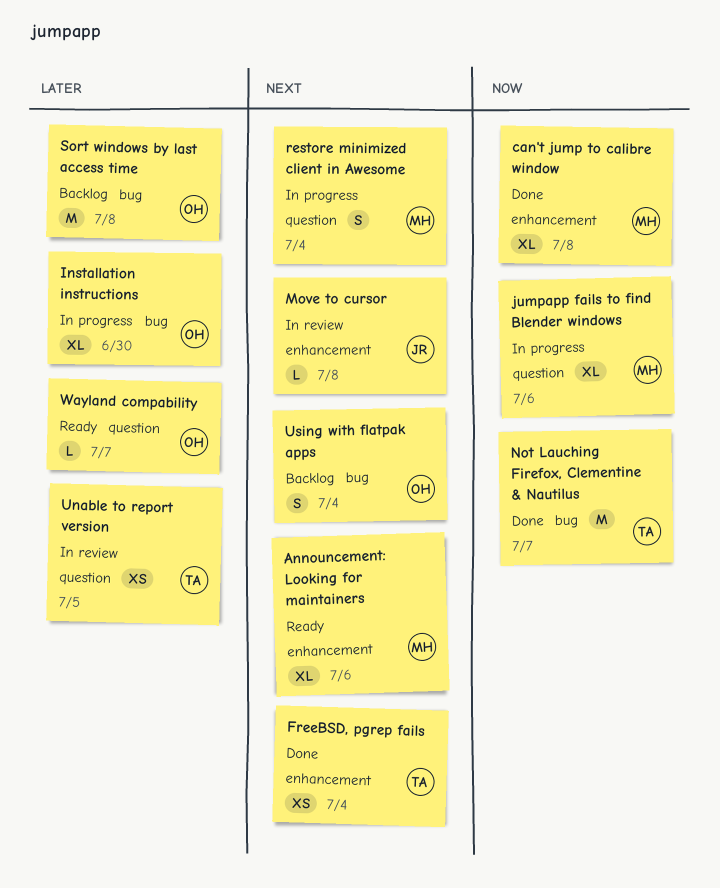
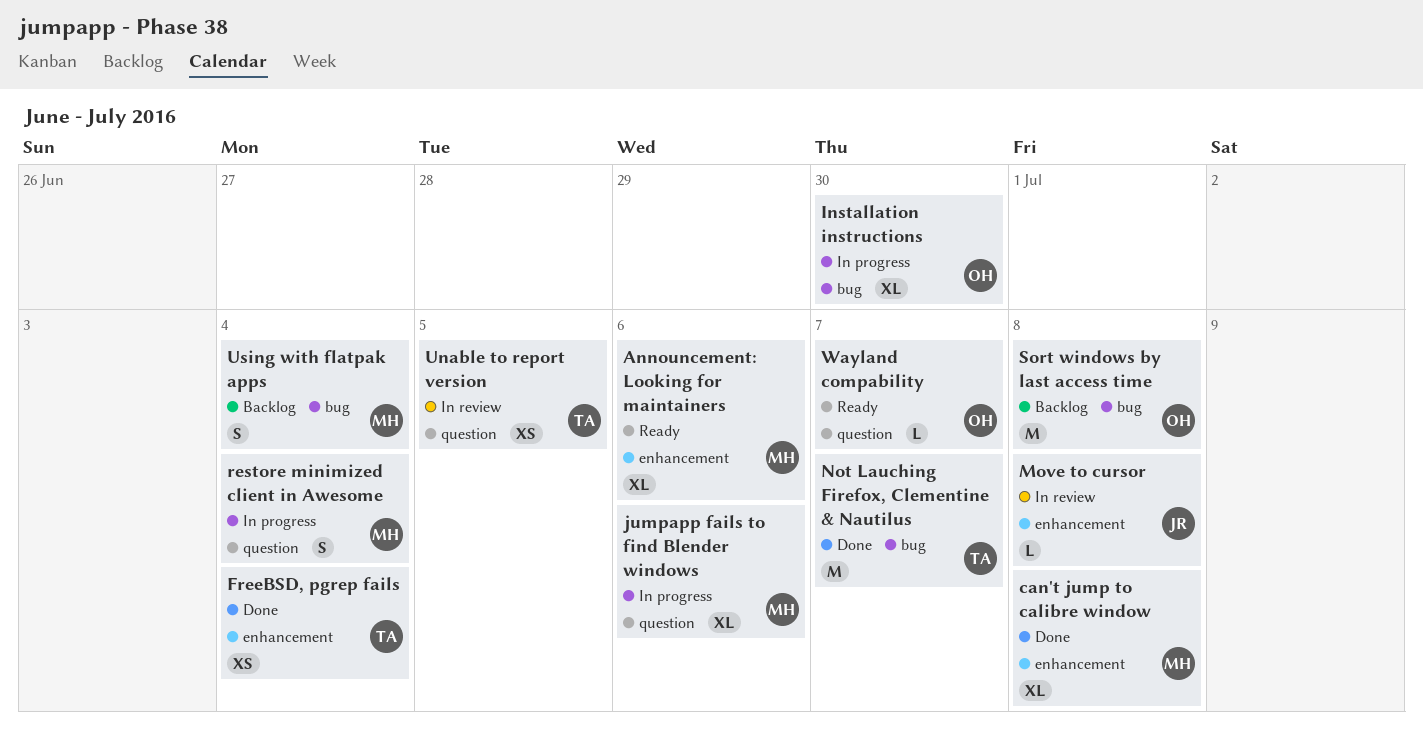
Using with flatpak apps, owner: OH -> MH

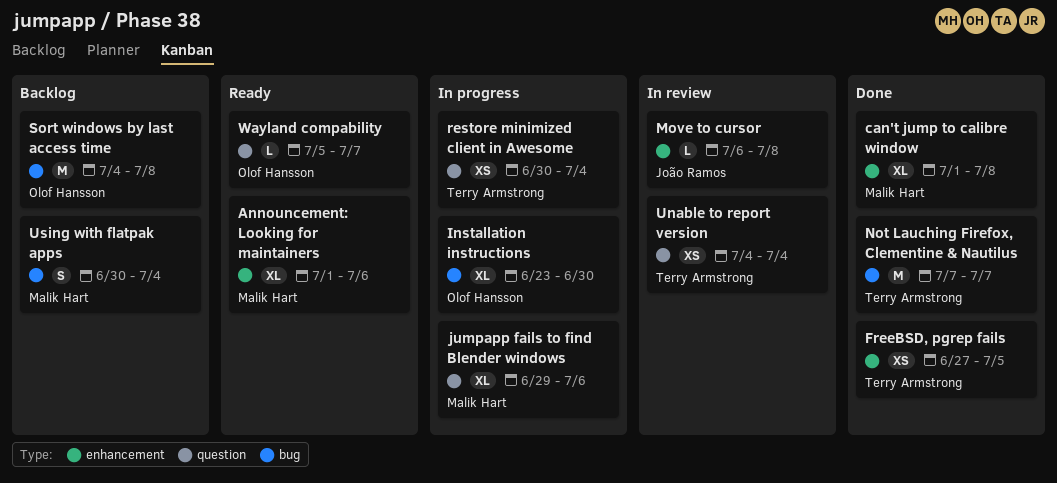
FreeBSD, pgrep fails, due: Jul 4 -> Jul 5
restore minimized client in Awesome, owner: Malik Hart -> Terry Armstrong
restore minimized client in Awesome, estimate: S -> XS
Unable to report version, due: Jul 5 -> Jul 4

